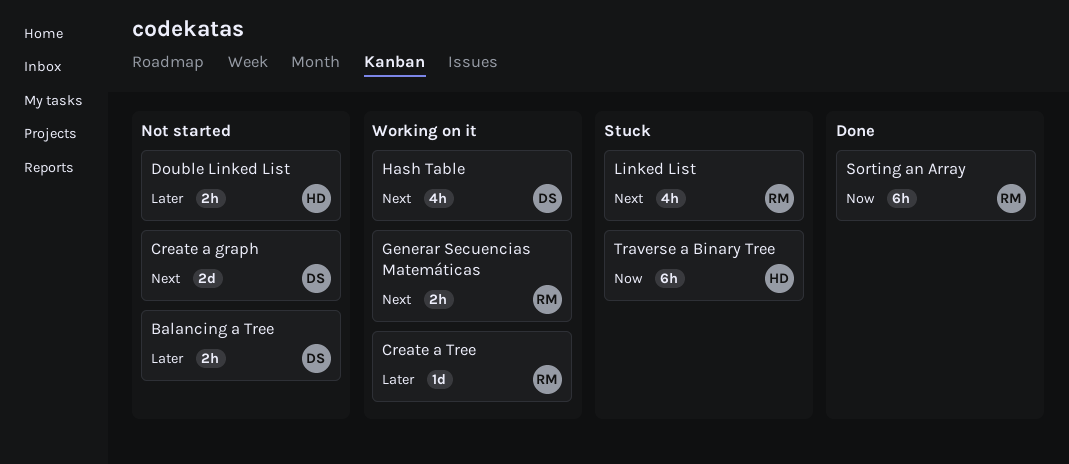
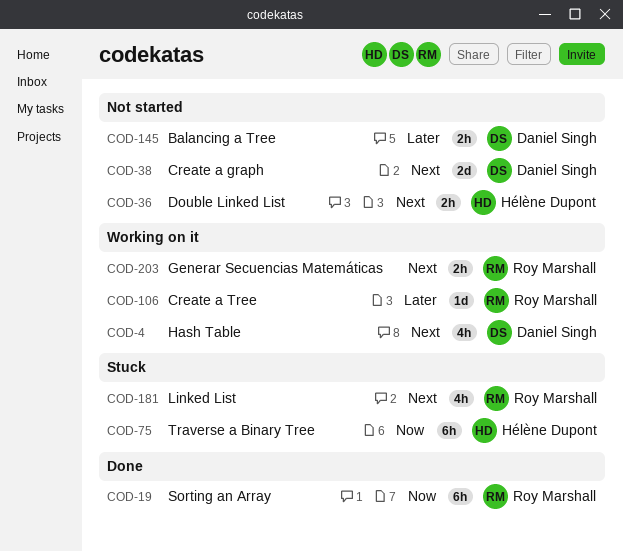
Double Linked List, priority: Later -> Next

